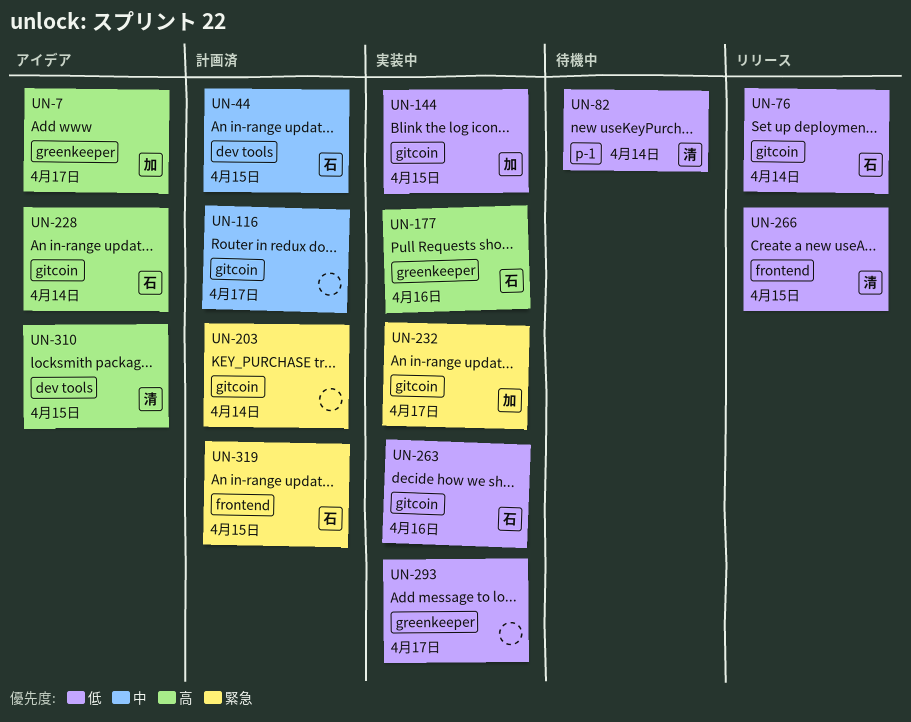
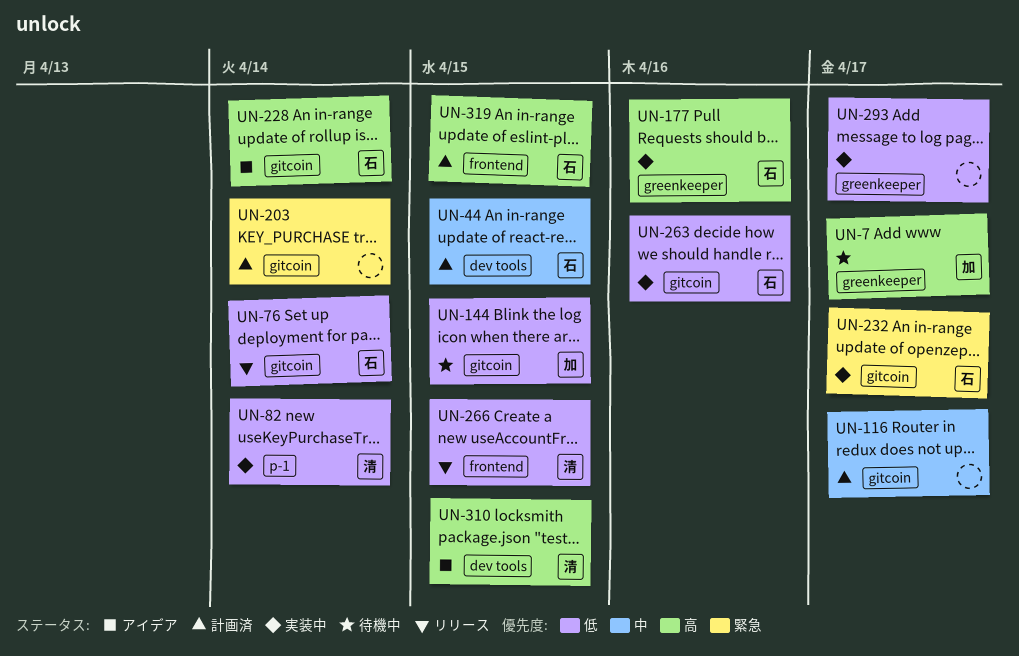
UN-7, status: アイデア -> 待機中
UN-82, status: 待機中 -> 実装中
UN-144, status: 実装中 -> 待機中
UN-232, owner: 加 -> 石
UN-319, priority: 緊急 -> 高

